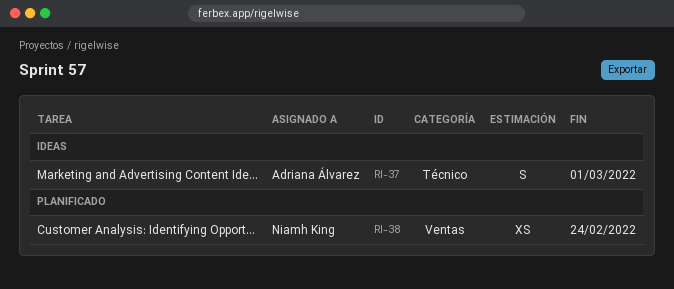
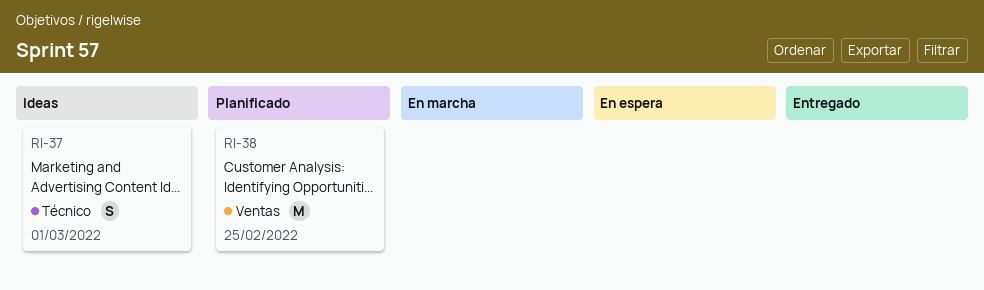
RI-38, estimate: XS -> M
RI-38, due: Feb 24 -> Feb 25

